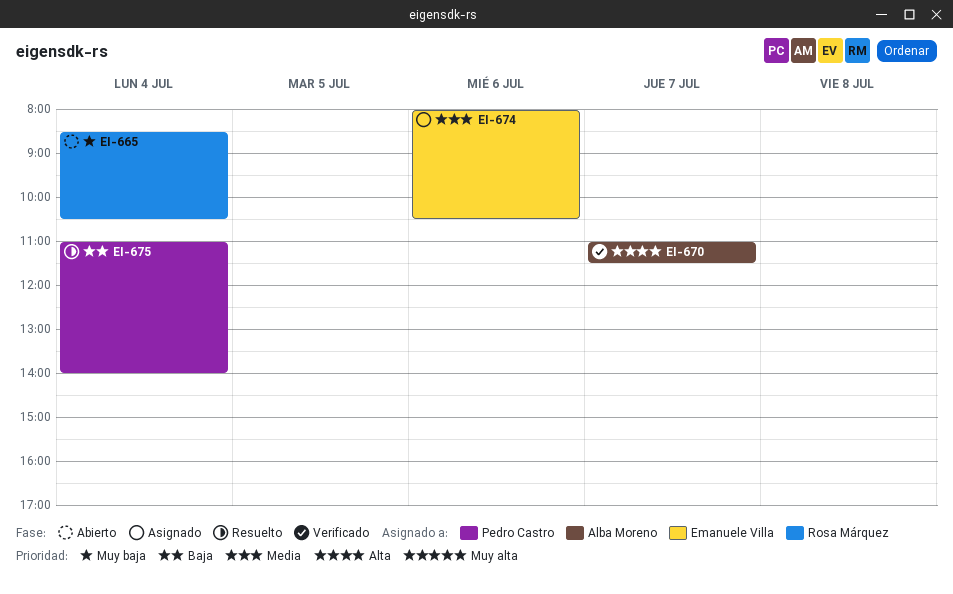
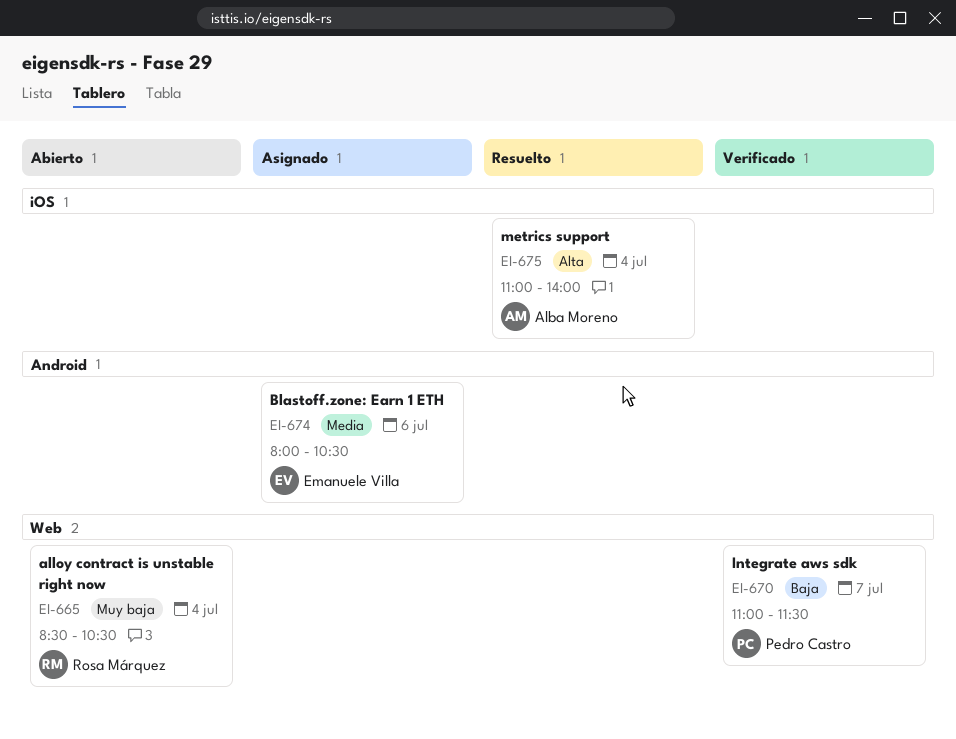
EI-670, owner: Alba Moreno -> Pedro Castro
EI-670, priority: Alta -> Baja
EI-675, owner: Pedro Castro -> Alba Moreno
EI-675, priority: Baja -> Alta

